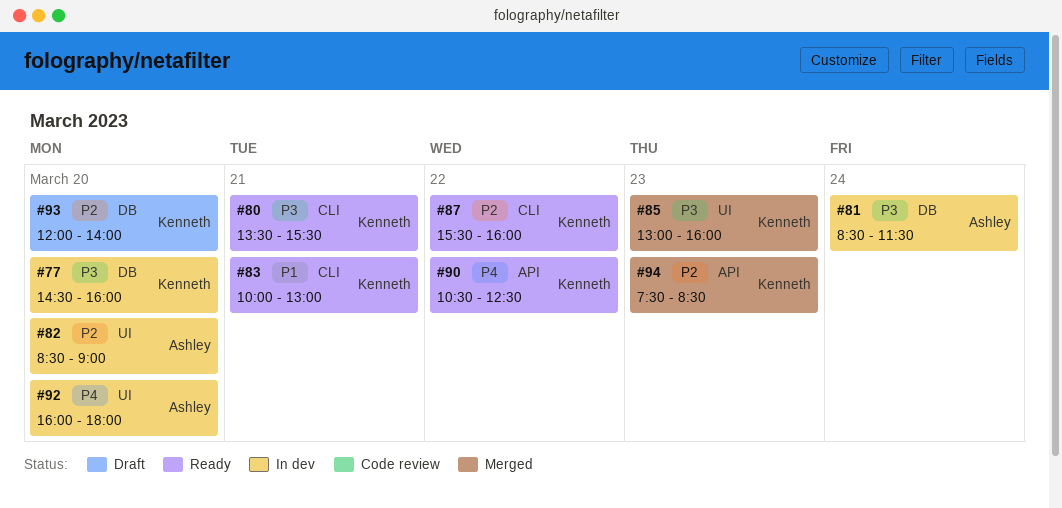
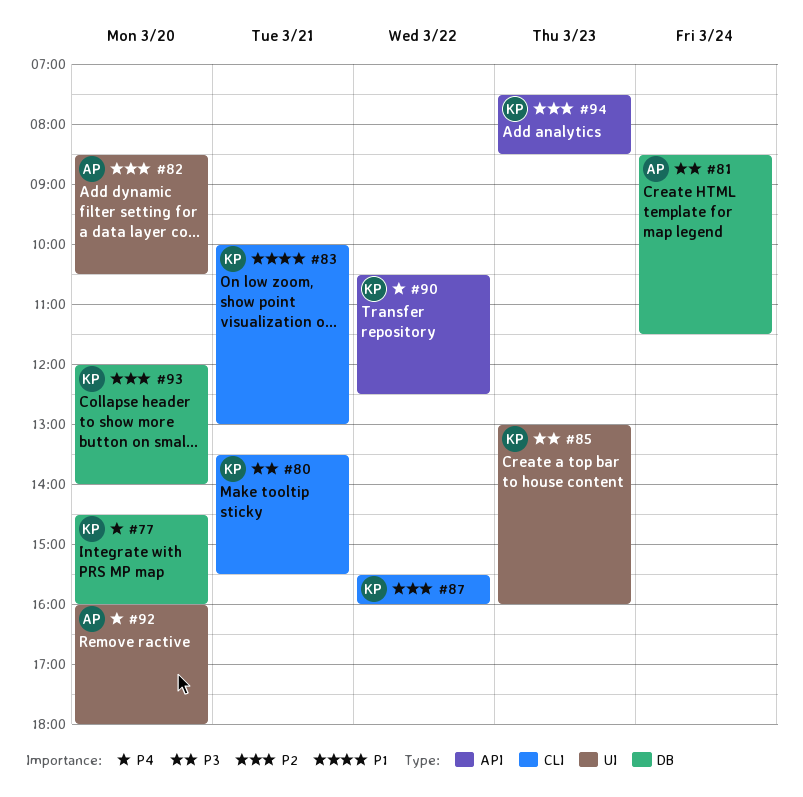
#77, priority: P3 -> P4
#82, ends: 09:00 -> 10:30

